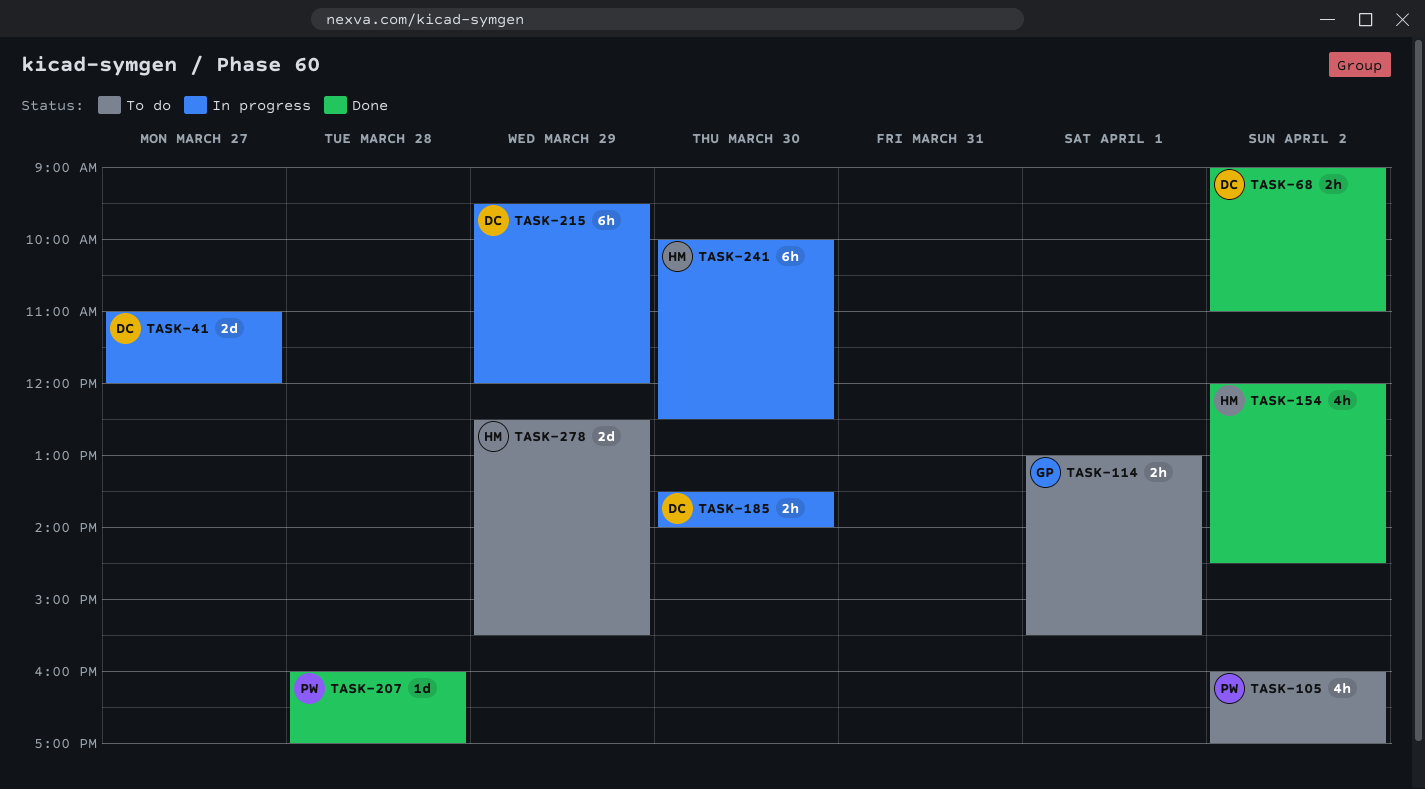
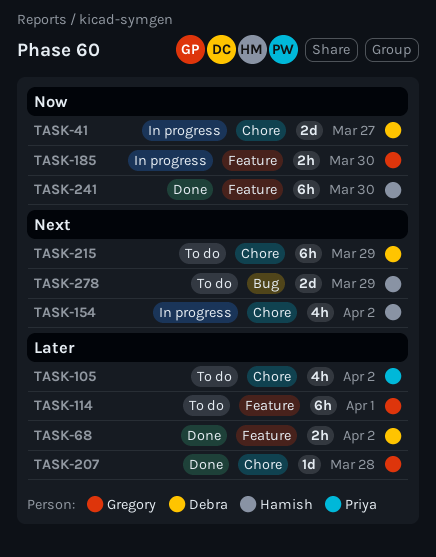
TASK-114, estimate: 2h -> 6h
TASK-154, status: Done -> In progress
TASK-185, owner: Debra -> Gregory
TASK-207, owner: Priya -> Gregory
TASK-215, status: In progress -> To do
TASK-241, status: In progress -> Done

